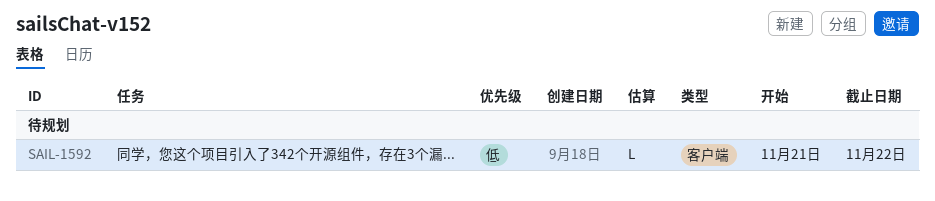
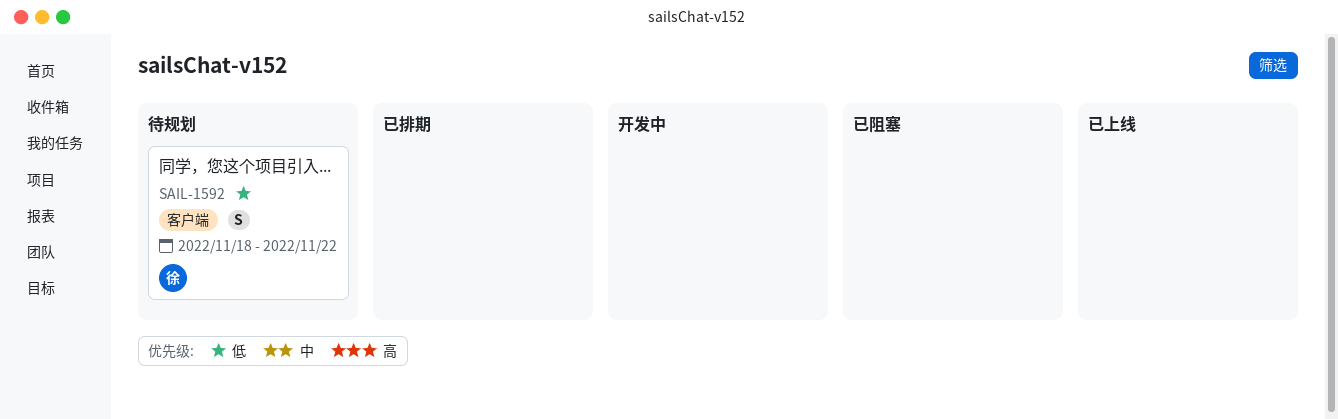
SAIL-1592, estimate: L -> S
SAIL-1592, start: Nov 21 -> Nov 18

